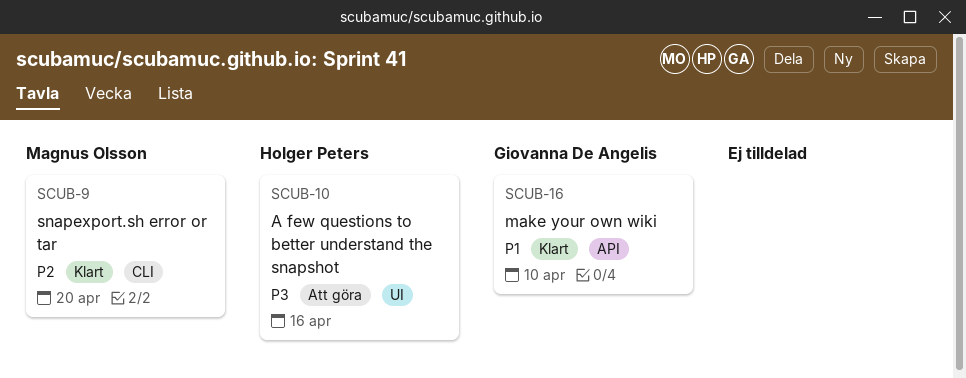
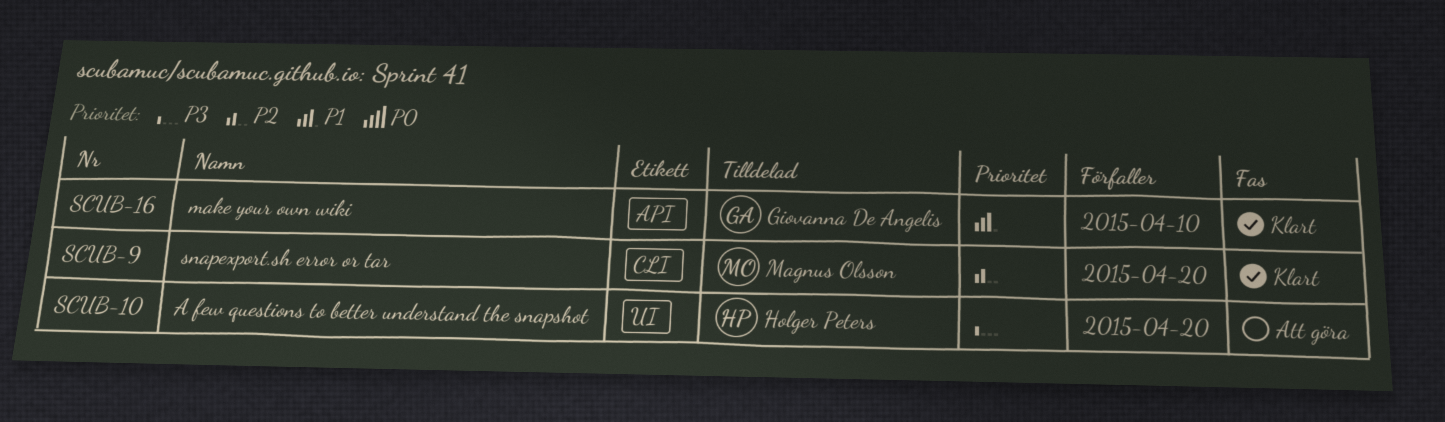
SCUB-10, due: Apr 16 -> Apr 20

